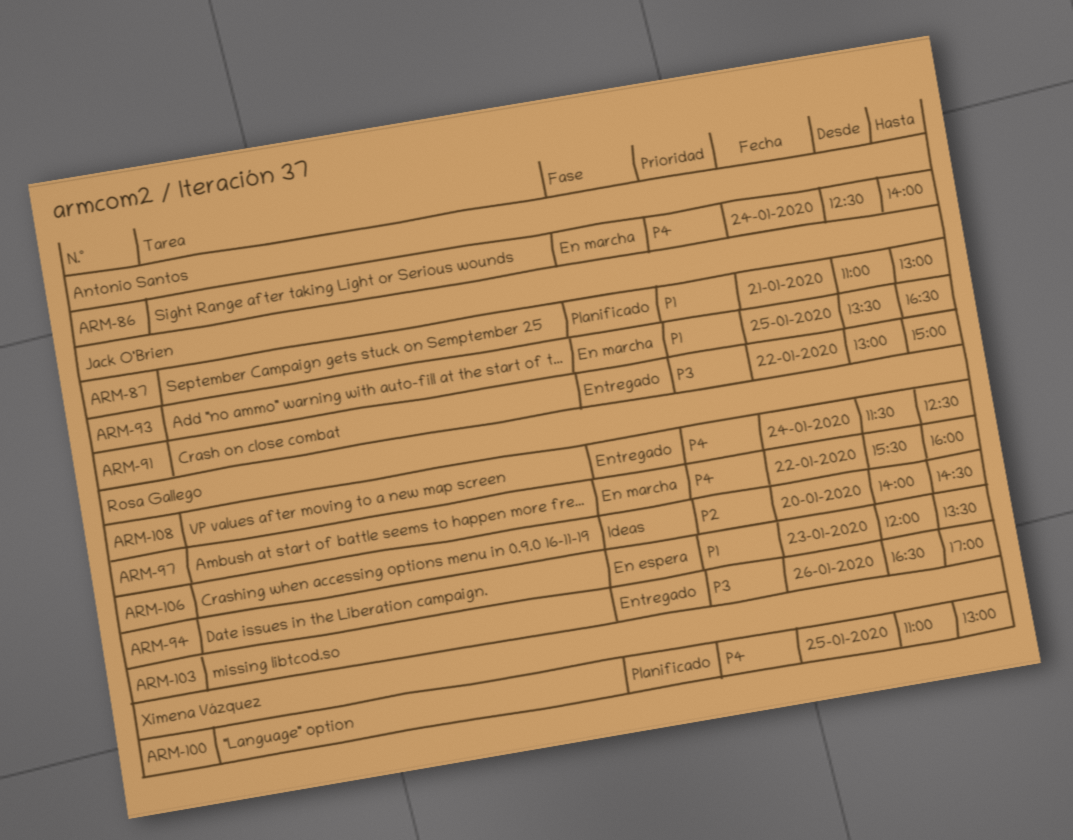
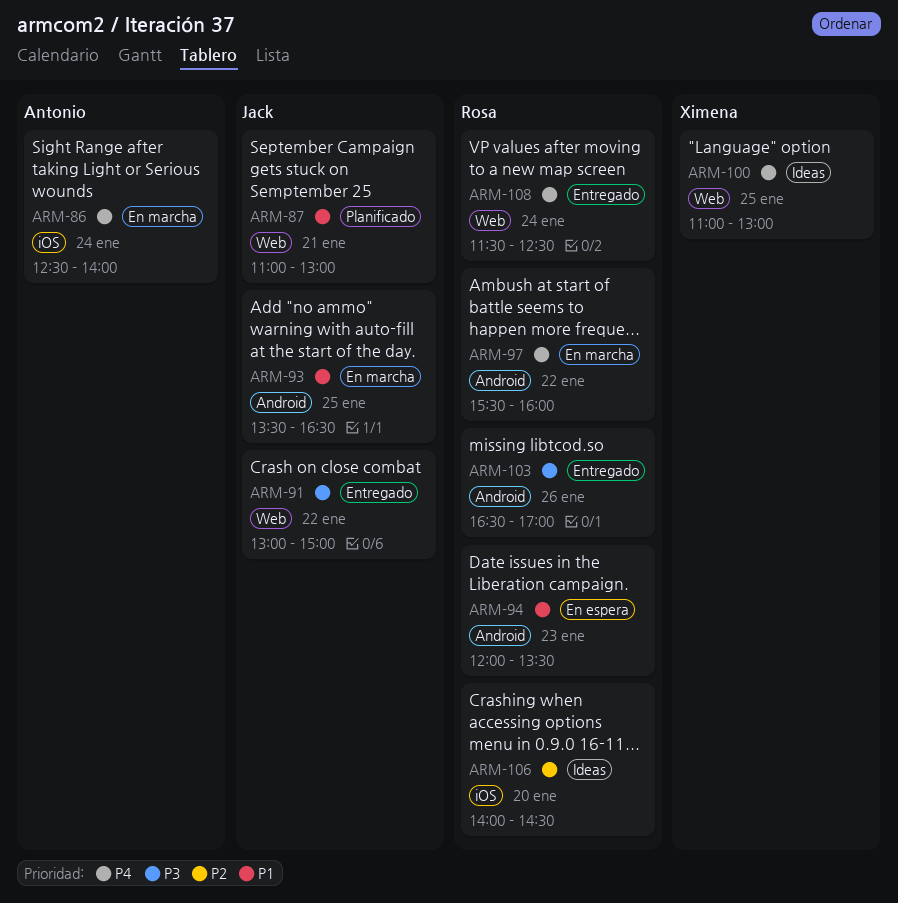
ARM-100, status: Planificado -> Ideas

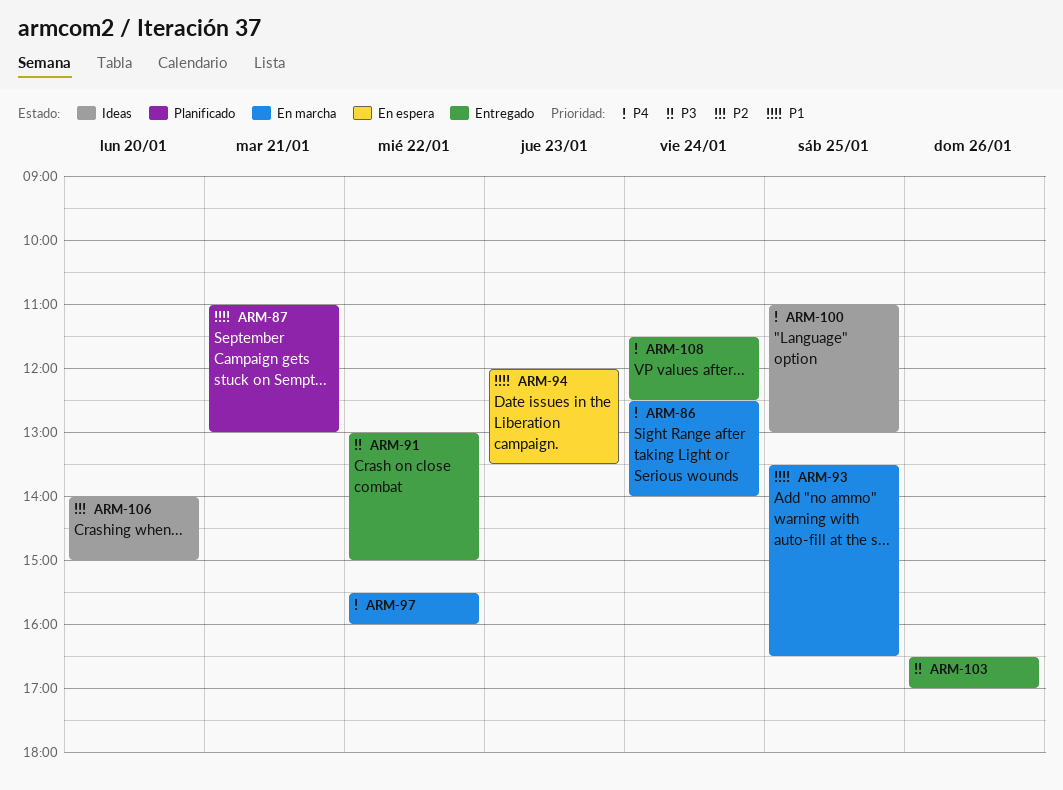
ARM-106, ends: 14:30 -> 15:00

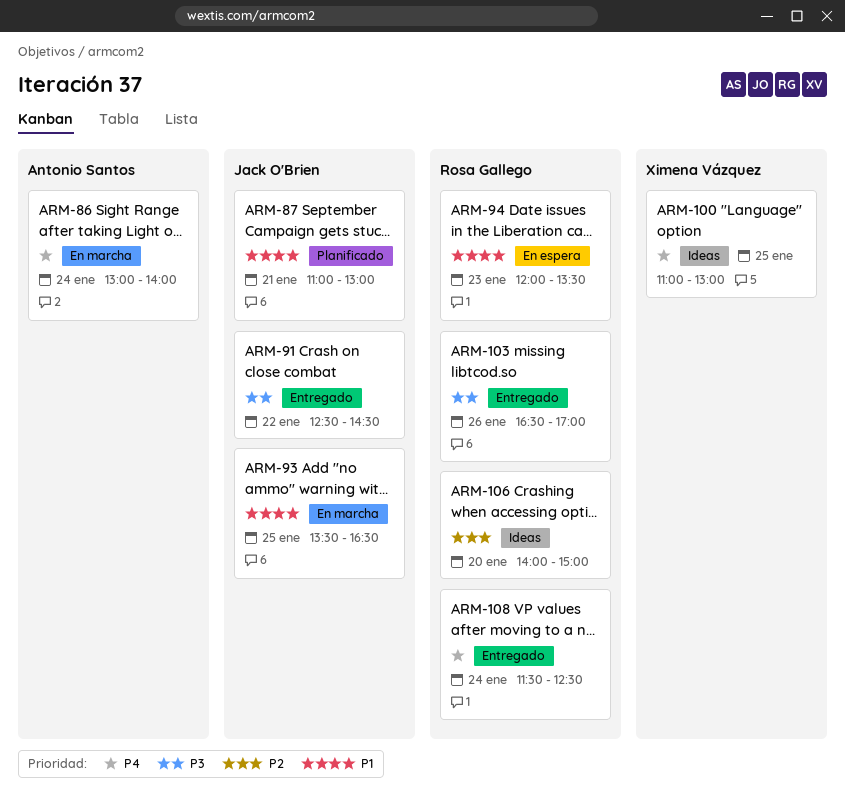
ARM-86, begins: 12:30 -> 13:00
ARM-91, begins: 13:00 -> 12:30
ARM-91, ends: 15:00 -> 14:30
ARM-97: present -> none

